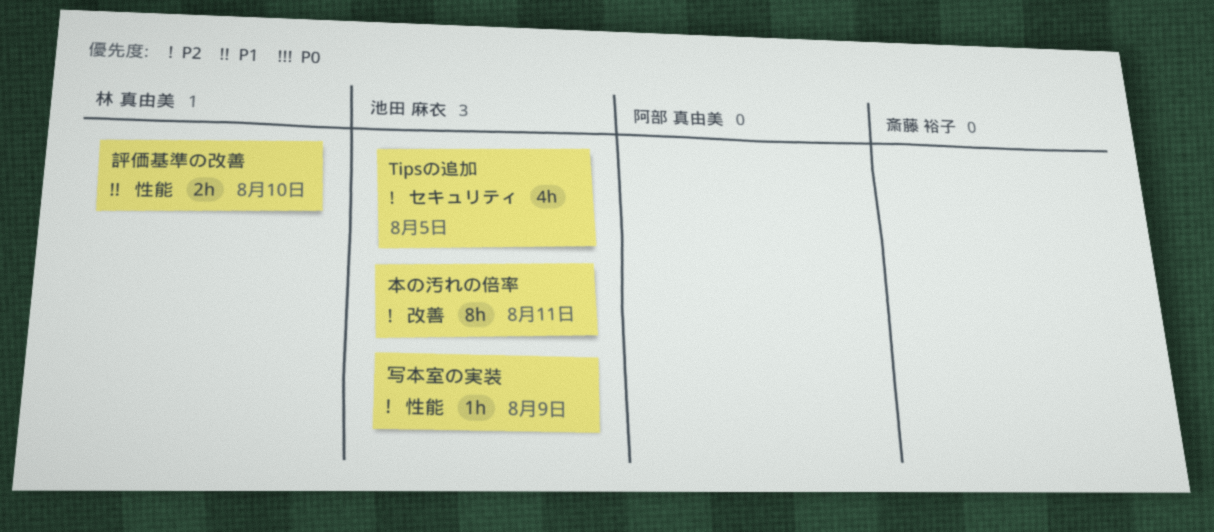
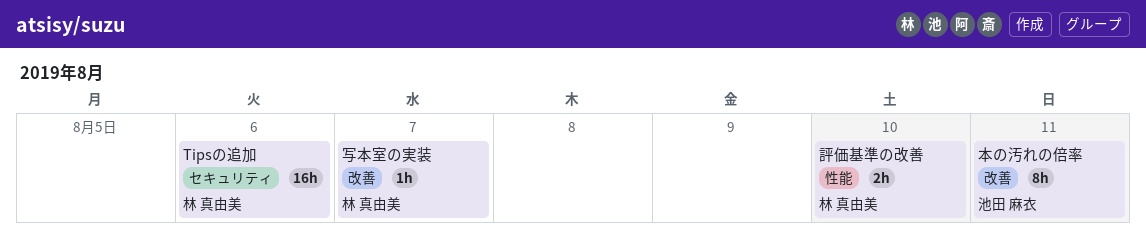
Tipsの追加, owner: 池田 麻衣 -> 林 真由美
Tipsの追加, estimate: 4h -> 16h
Tipsの追加, due: Aug 5 -> Aug 6
写本室の実装, owner: 池田 麻衣 -> 林 真由美
写本室の実装, label: 性能 -> 改善
写本室の実装, due: Aug 9 -> Aug 7

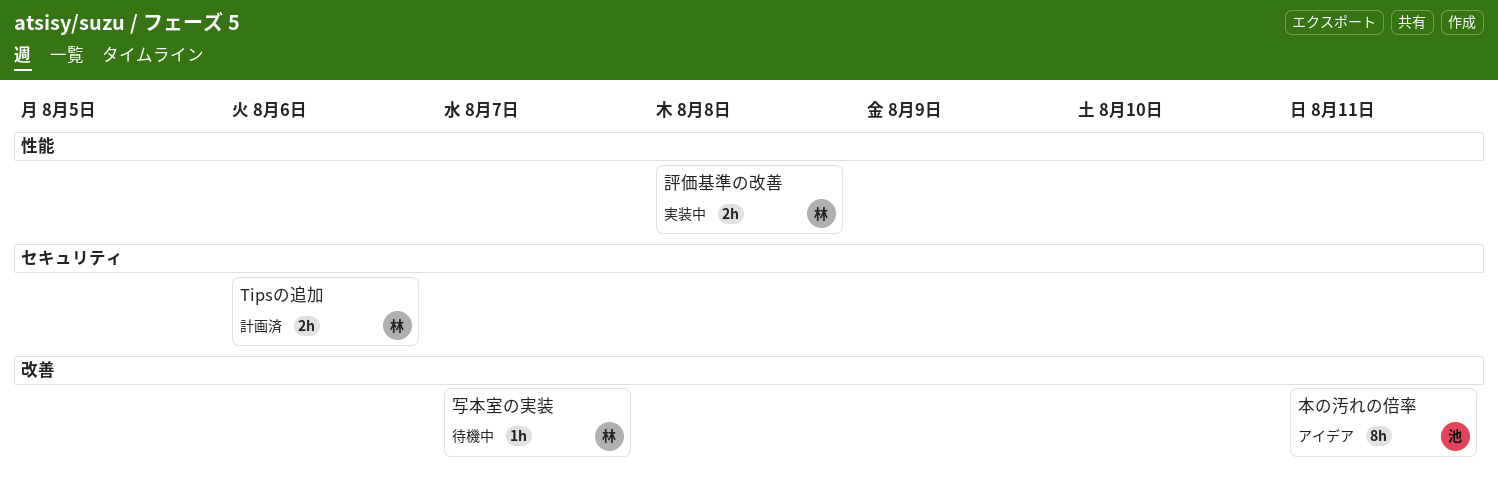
Tipsの追加, estimate: 16h -> 2h
評価基準の改善, due: Aug 10 -> Aug 8

